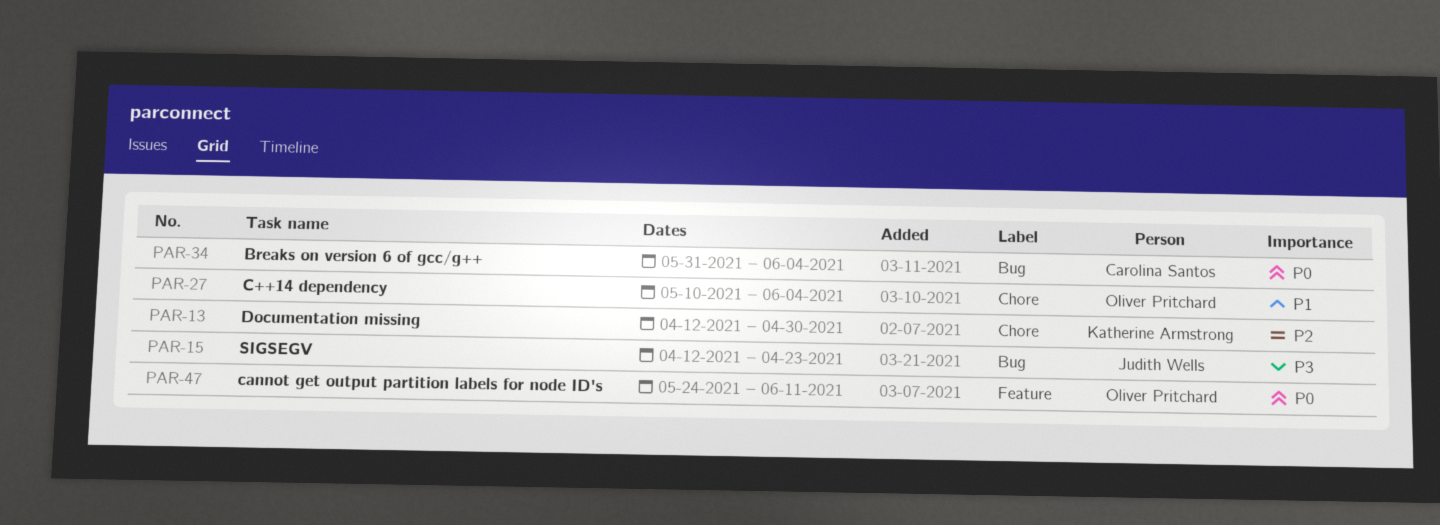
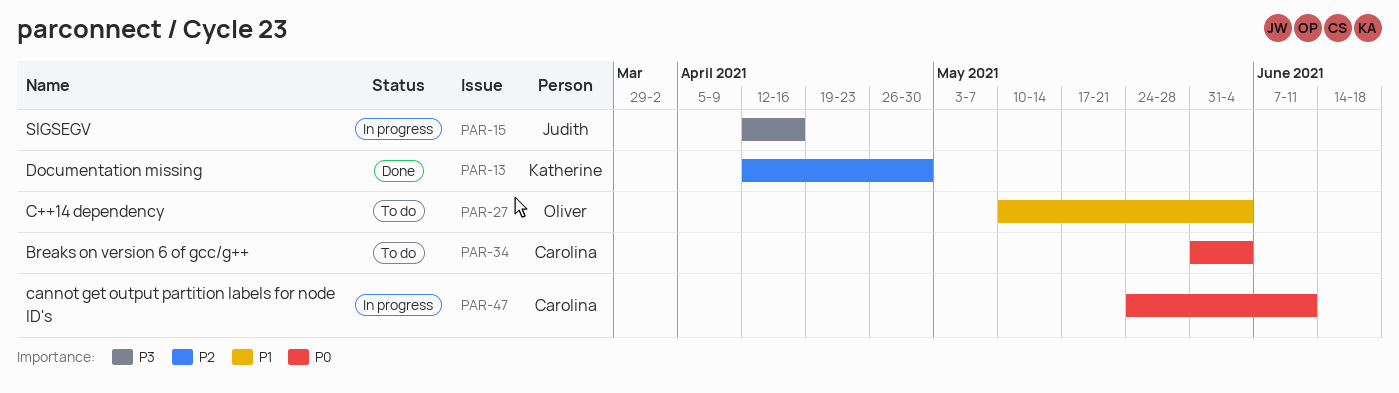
PAR-15, due: Apr 23 -> Apr 16
PAR-47, owner: Oliver Pritchard -> Carolina Santos

